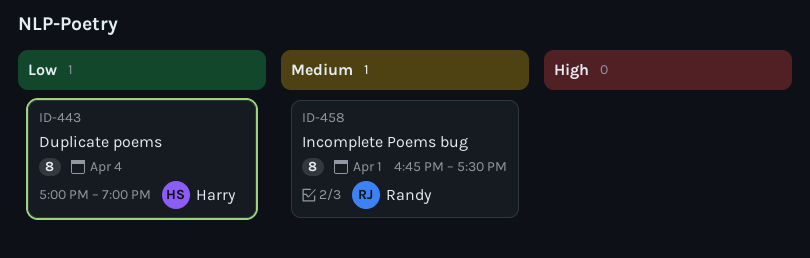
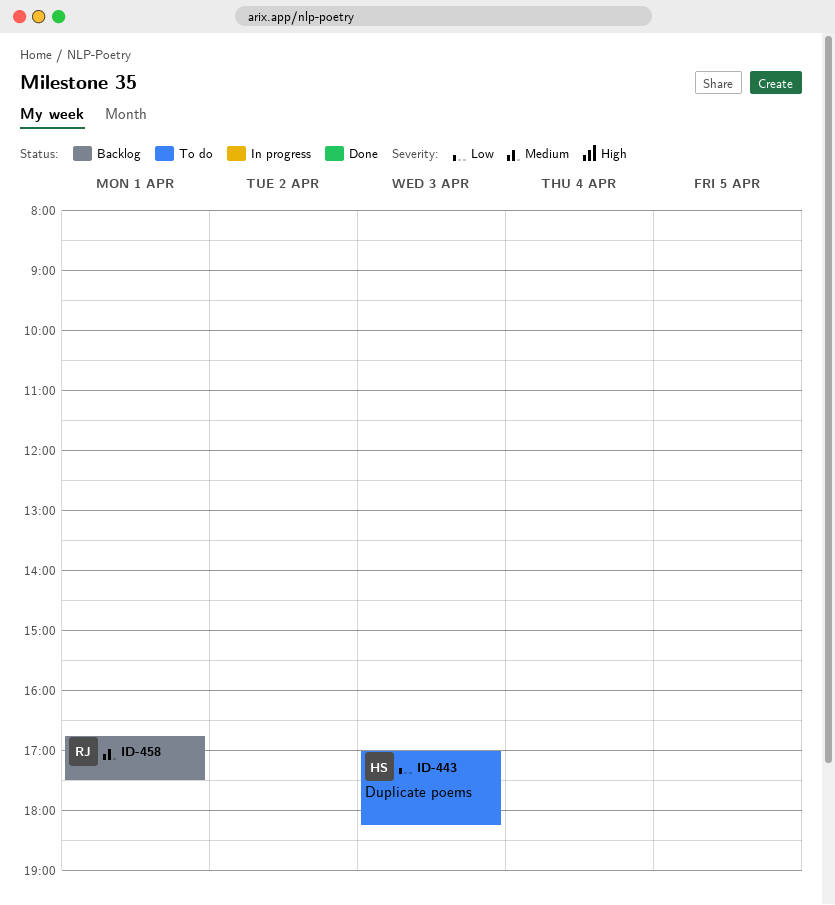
ID-443, day: Apr 4 -> Apr 3
ID-443, ends: 19:00 -> 18:15

